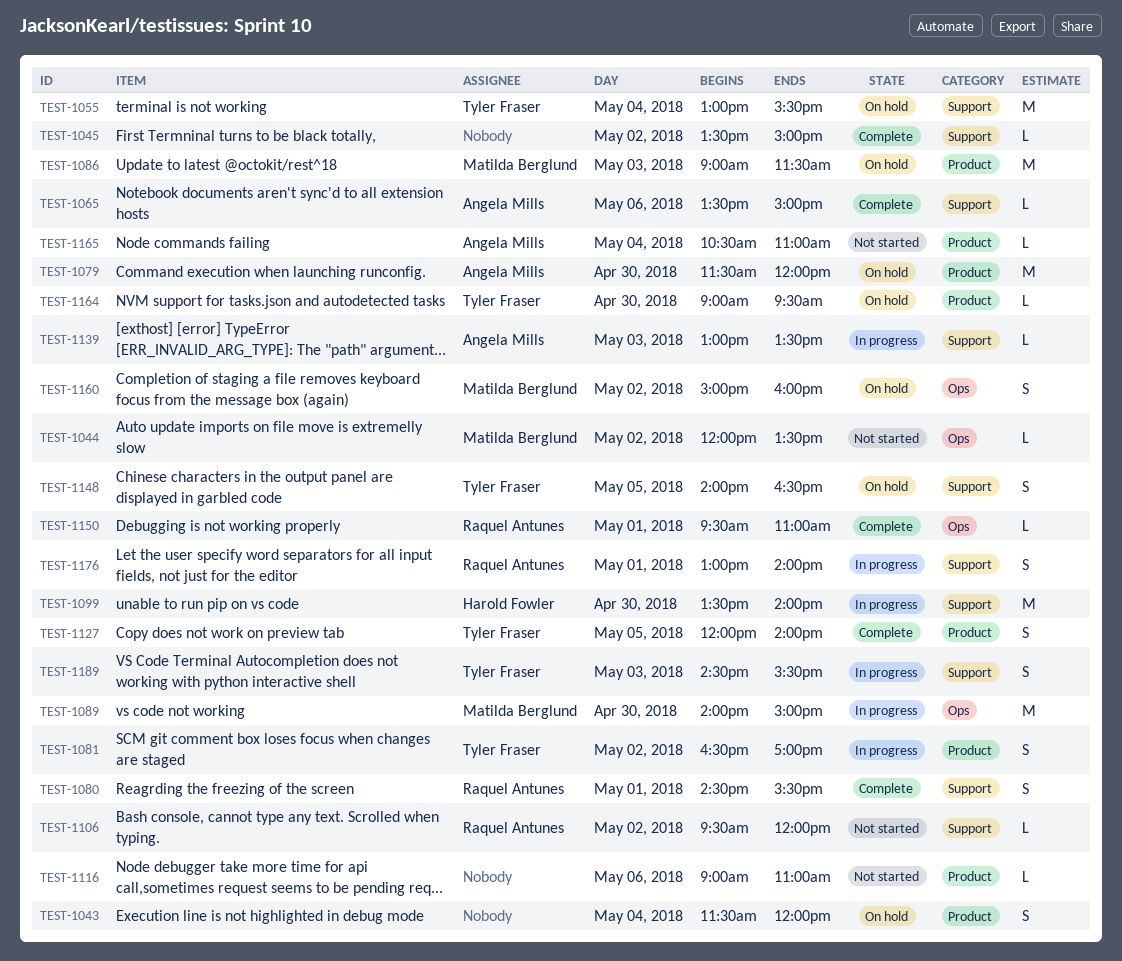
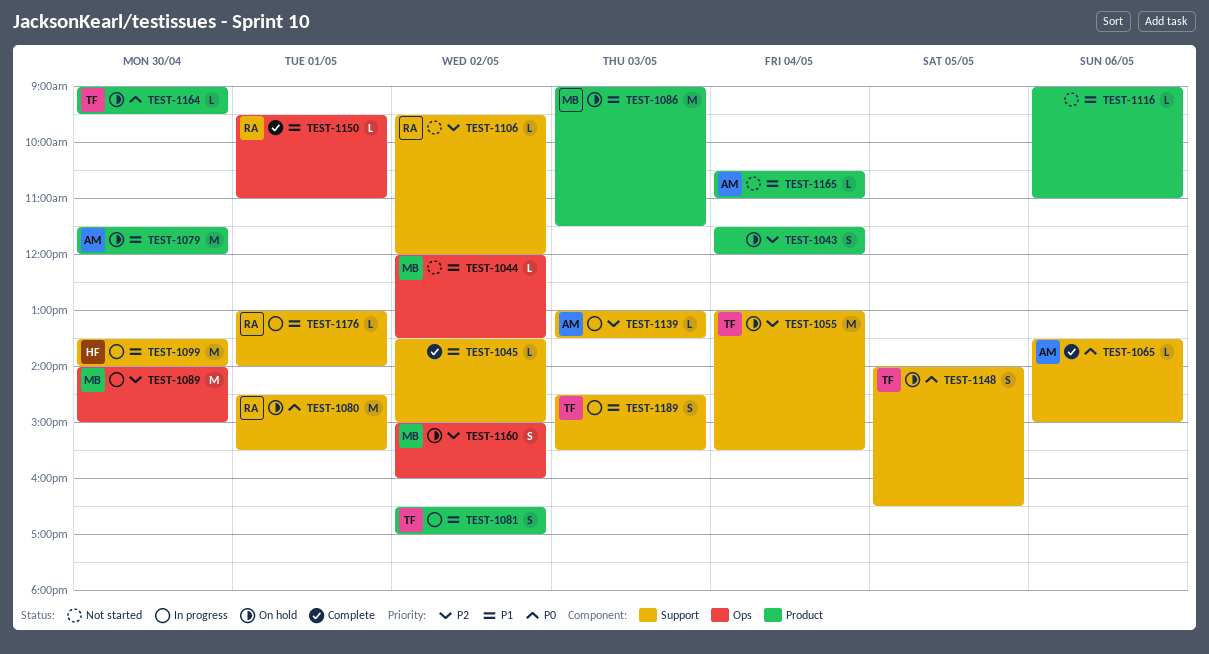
TEST-1080, status: Complete -> On hold
TEST-1080, estimate: S -> M
TEST-1127: present -> none
TEST-1176, estimate: S -> L

